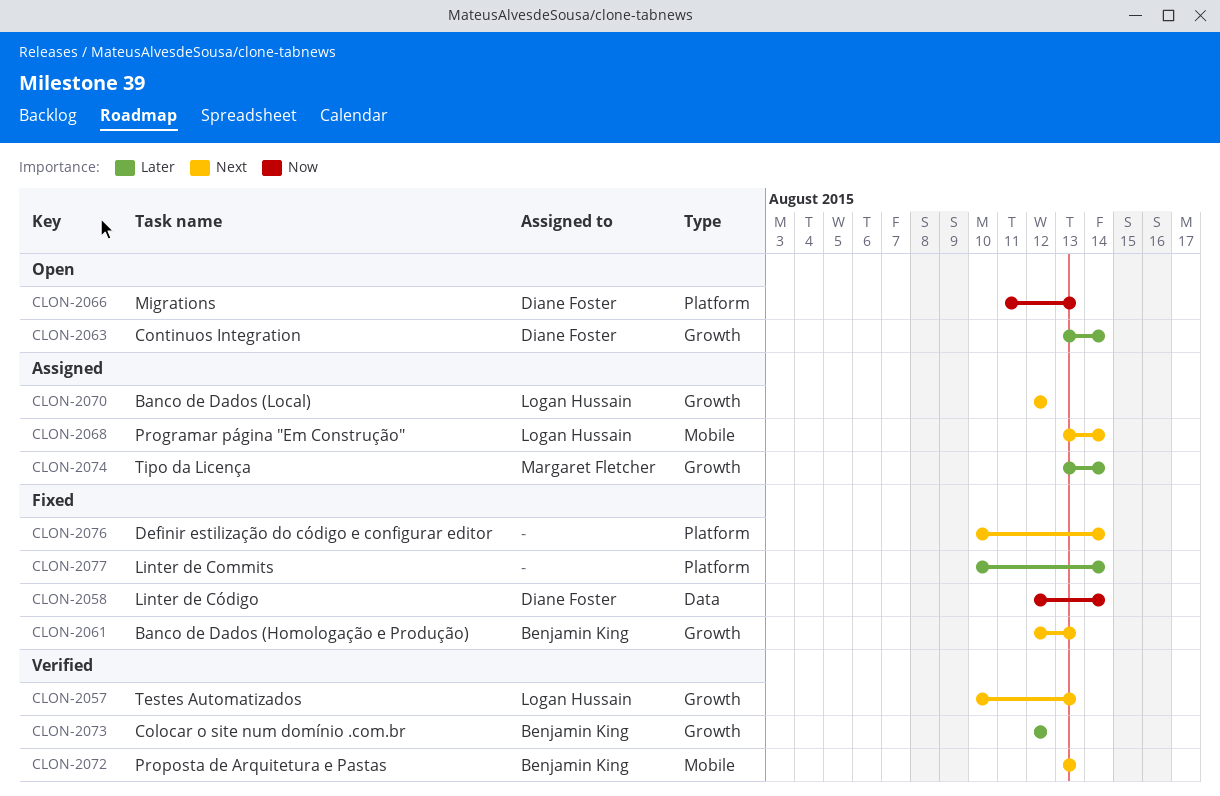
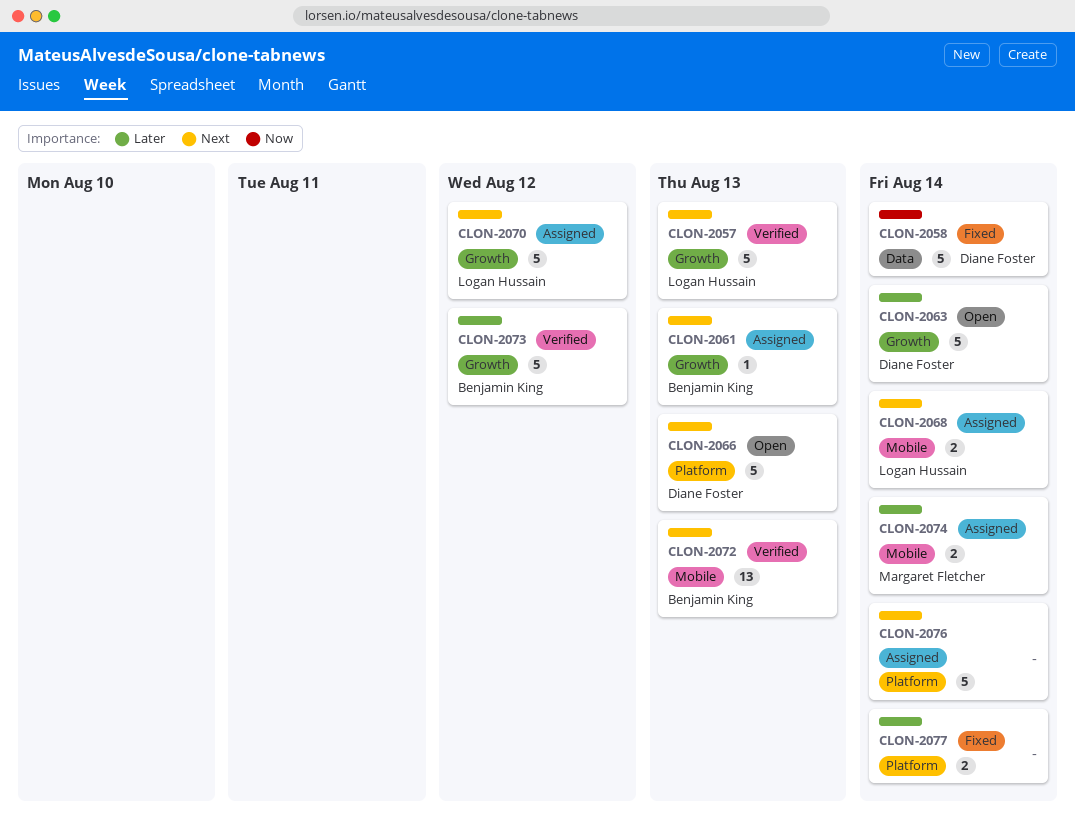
CLON-2061, status: Fixed -> Assigned
CLON-2066, priority: Now -> Next
CLON-2074, label: Growth -> Mobile
CLON-2076, status: Fixed -> Assigned

